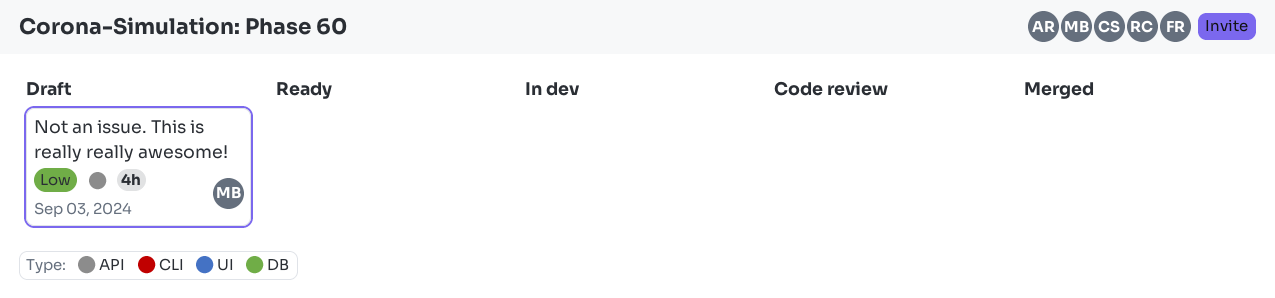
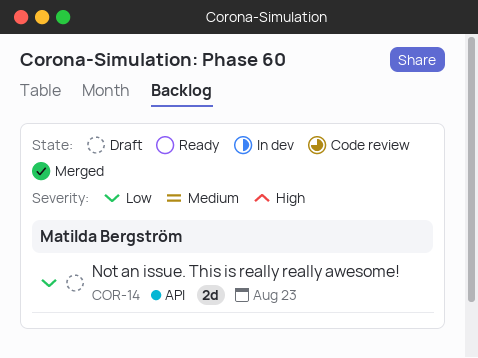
Not an issue. This is really really awesome!, estimate: 4h -> 2d
Not an issue. This is really really awesome!, due: Sep 3 -> Aug 23

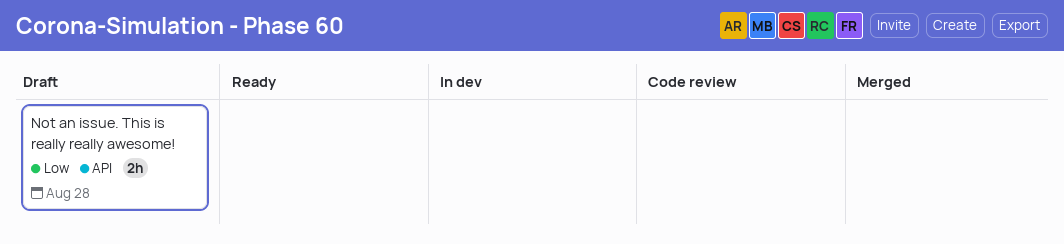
Not an issue. This is really really awesome!, estimate: 2d -> 2h
Not an issue. This is really really awesome!, due: Aug 23 -> Aug 28

